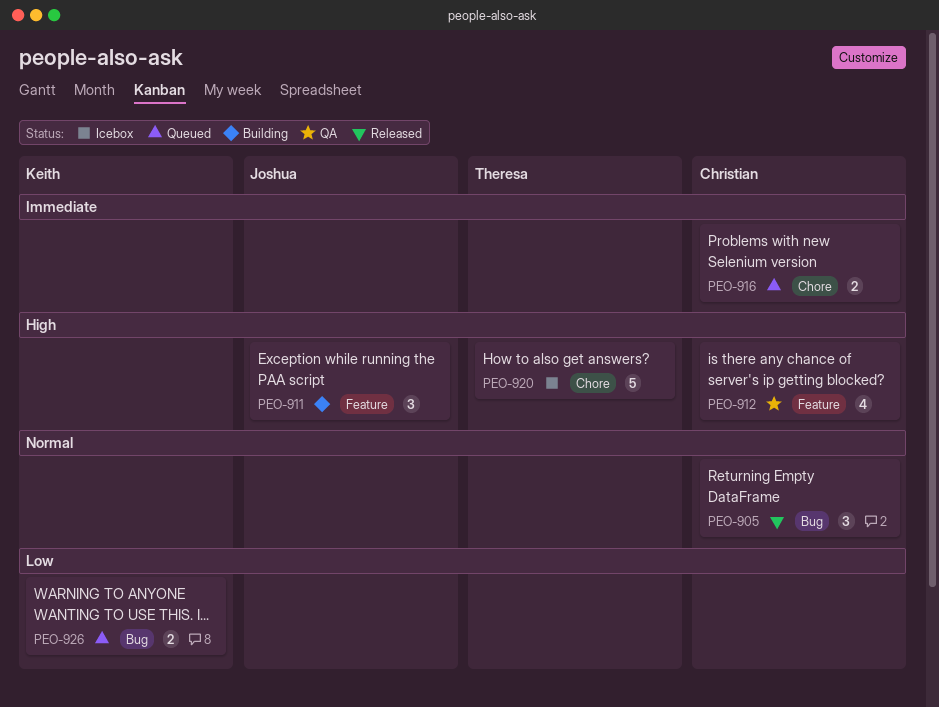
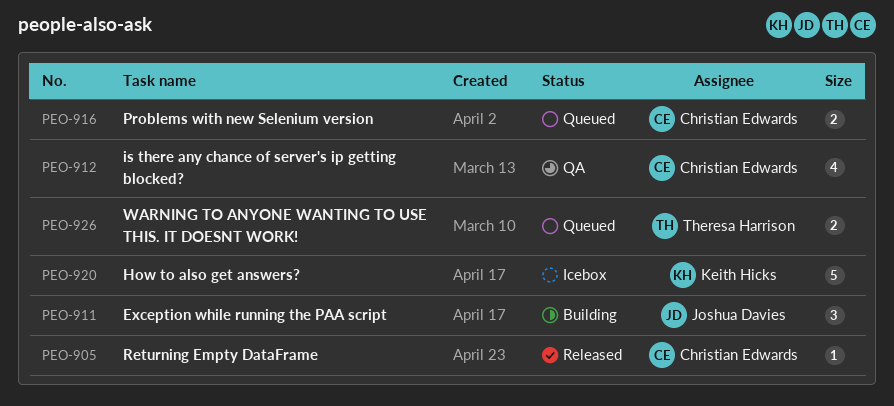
PEO-905, estimate: 3 -> 1
PEO-920, owner: Theresa Harrison -> Keith Hicks
PEO-926, owner: Keith Hicks -> Theresa Harrison

